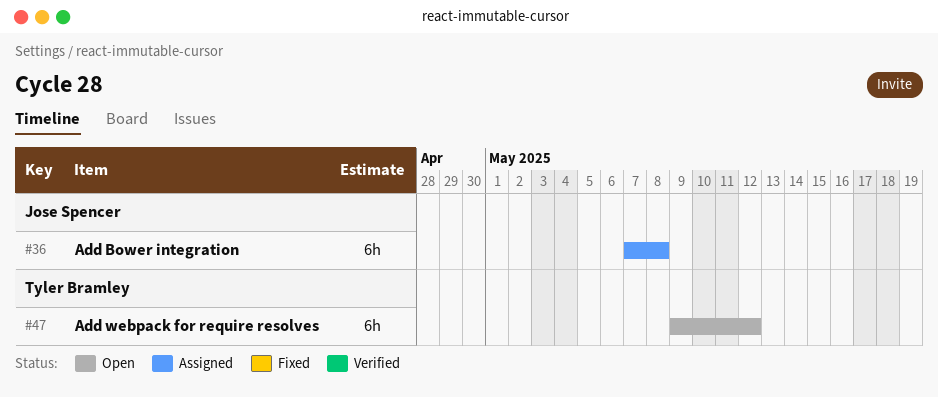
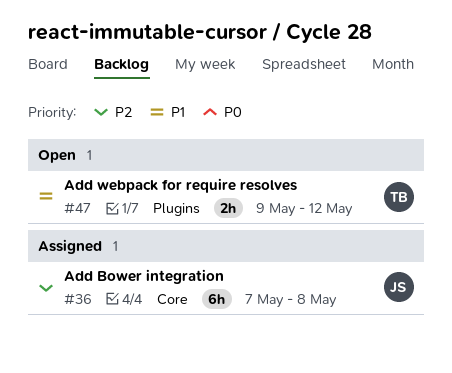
#47, estimate: 6h -> 2h

